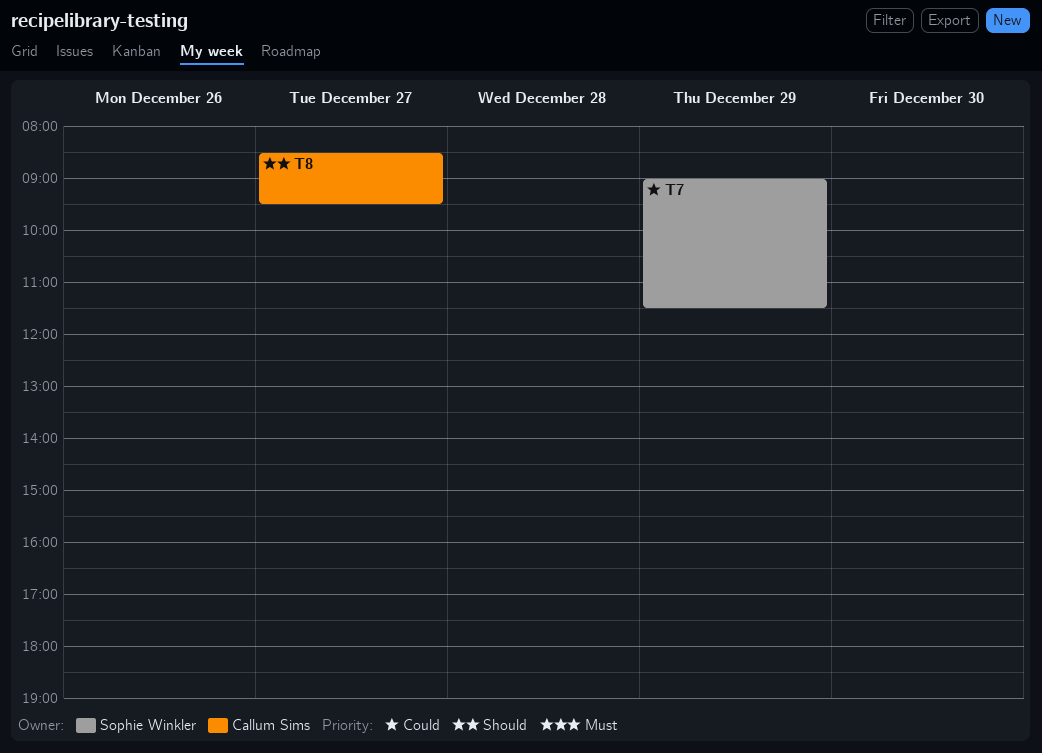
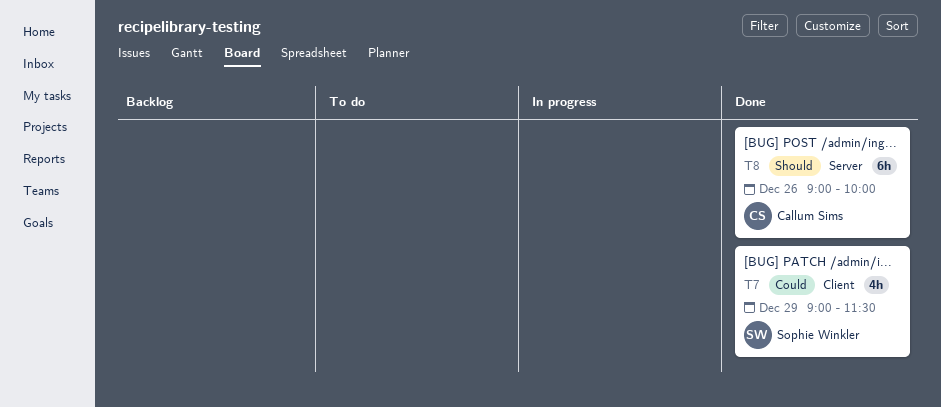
T8, day: Dec 27 -> Dec 26
T8, begins: 08:30 -> 09:00
T8, ends: 09:30 -> 10:00

